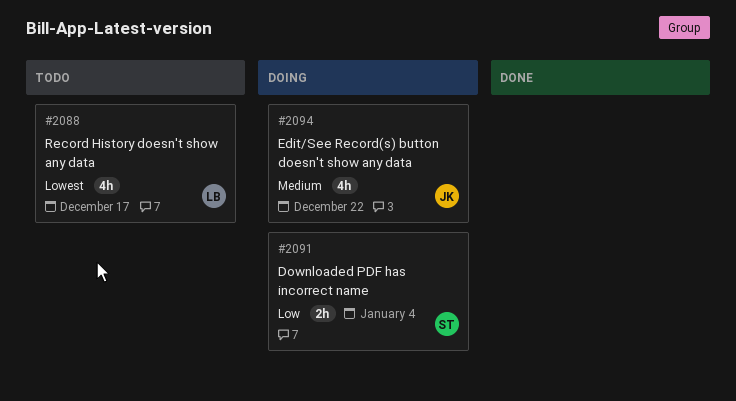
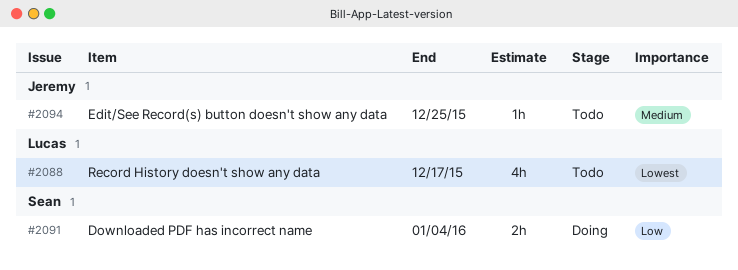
#2094, status: Doing -> Todo
#2094, estimate: 4h -> 1h
#2094, due: Dec 22 -> Dec 25

